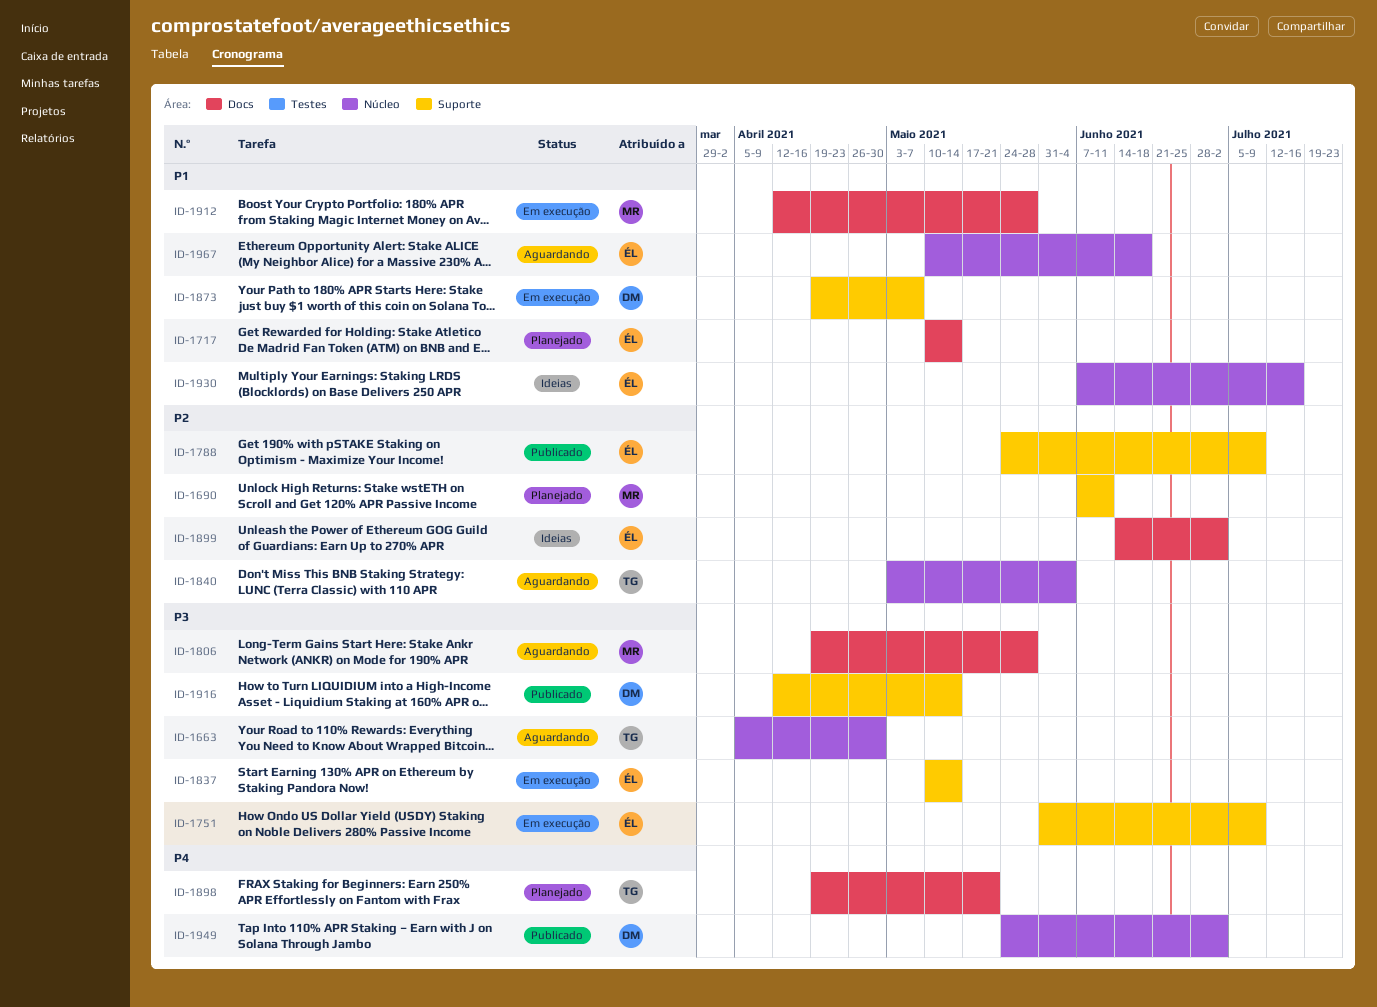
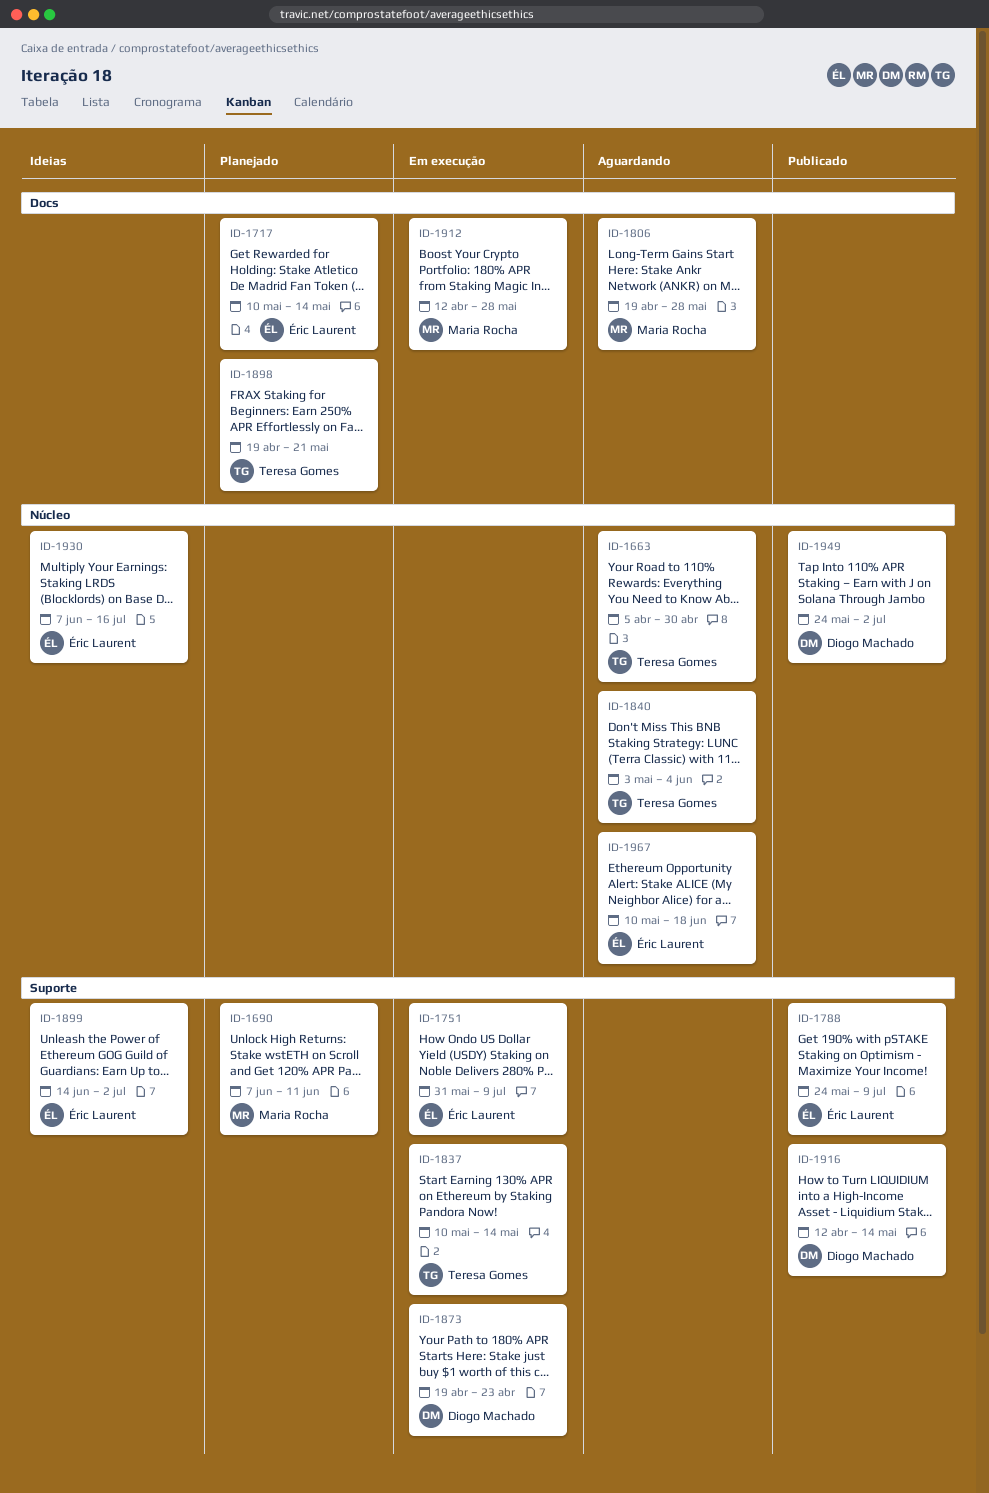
ID-1837, owner: Éric Laurent -> Teresa Gomes
ID-1873, due: May 7 -> Apr 23
ID-1899, label: Docs -> Suporte

